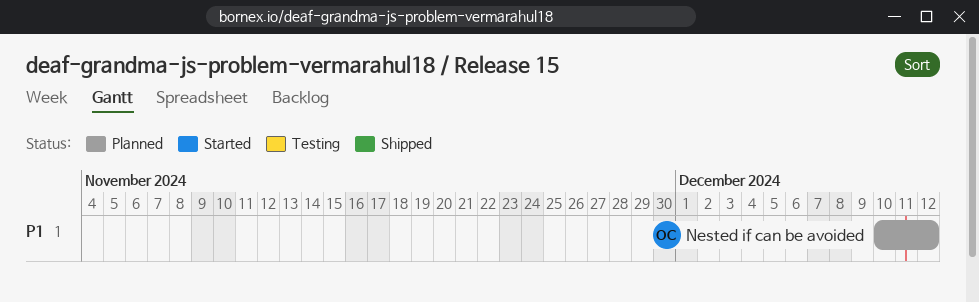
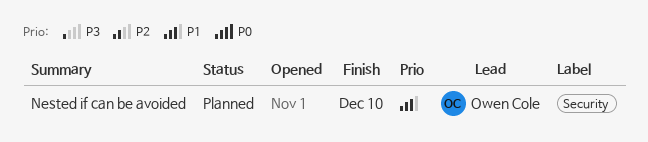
Nested if can be avoided, due: Dec 12 -> Dec 10

